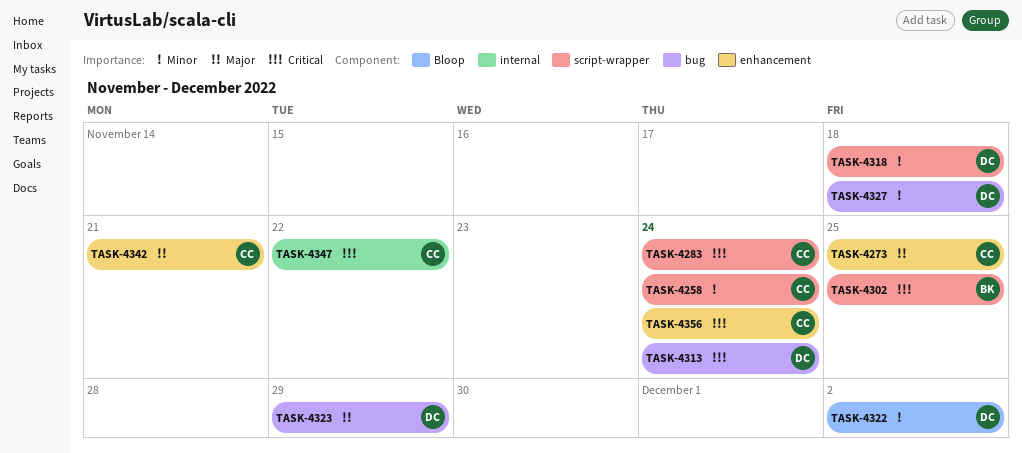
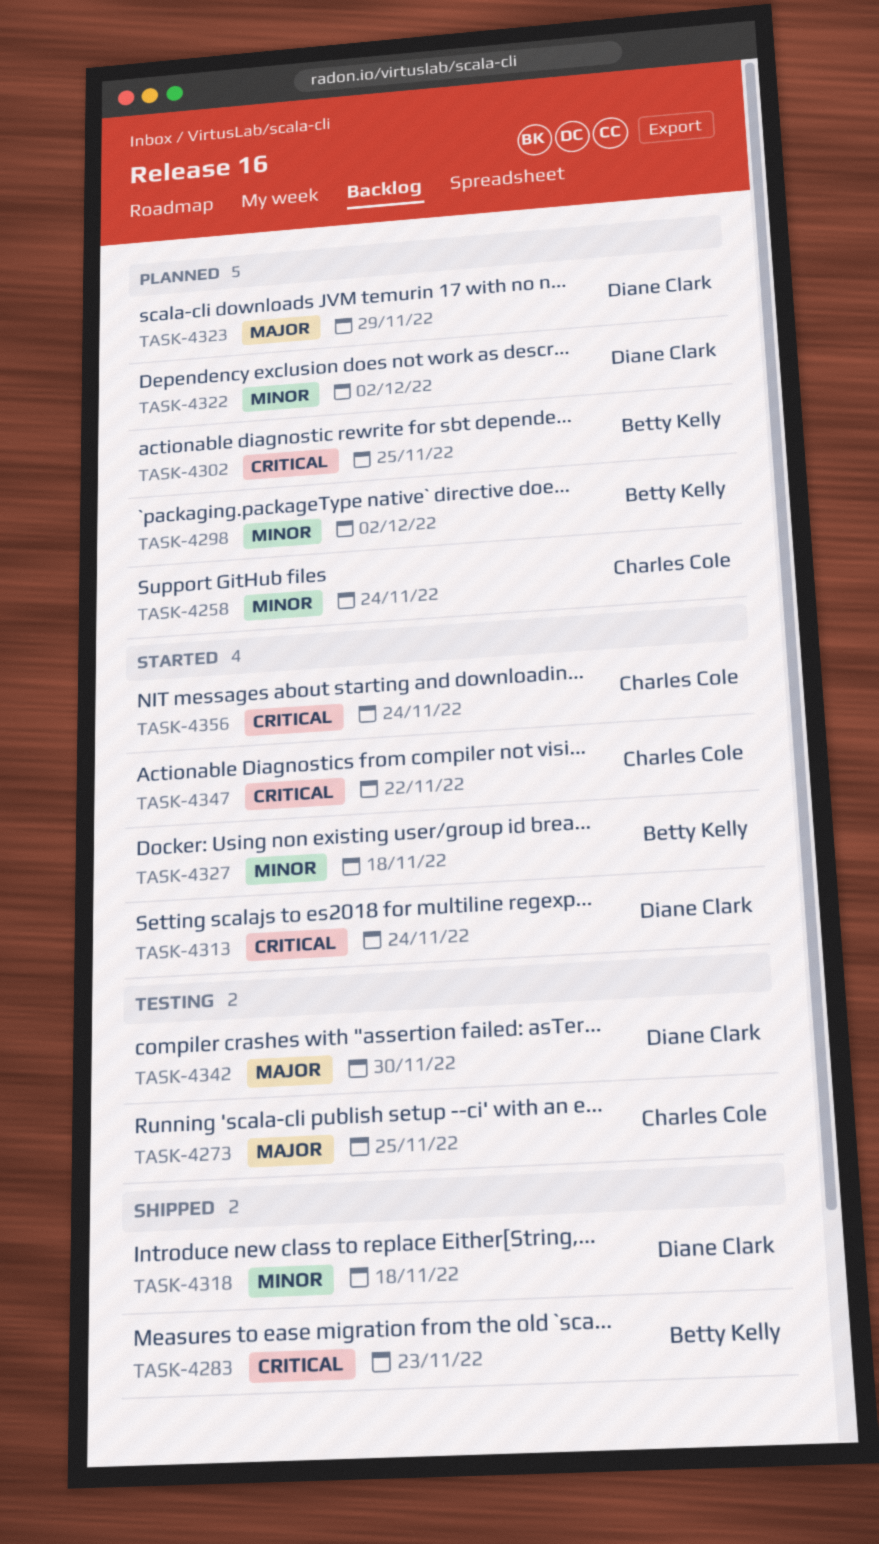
TASK-4283, owner: Charles Cole -> Betty Kelly
TASK-4283, due: Nov 24 -> Nov 23
TASK-4298: none -> present
TASK-4327, owner: Diane Clark -> Betty Kelly
TASK-4342, owner: Charles Cole -> Diane Clark
TASK-4342, due: Nov 21 -> Nov 30

